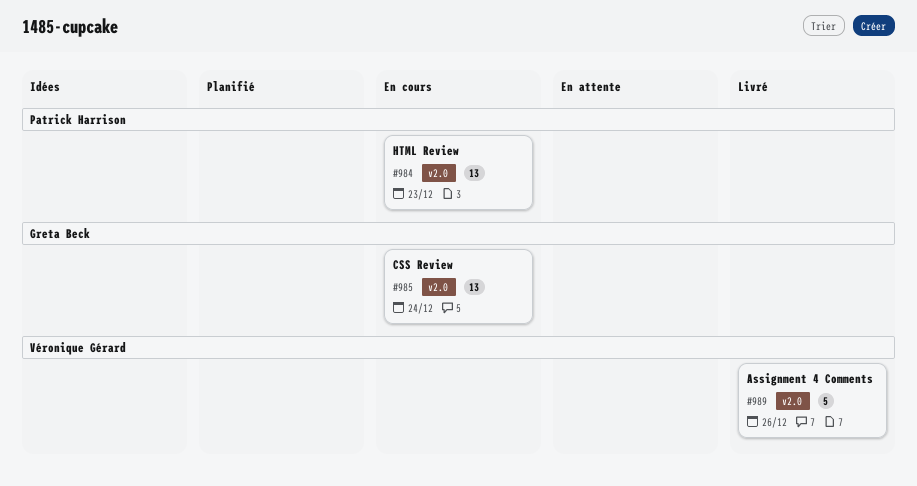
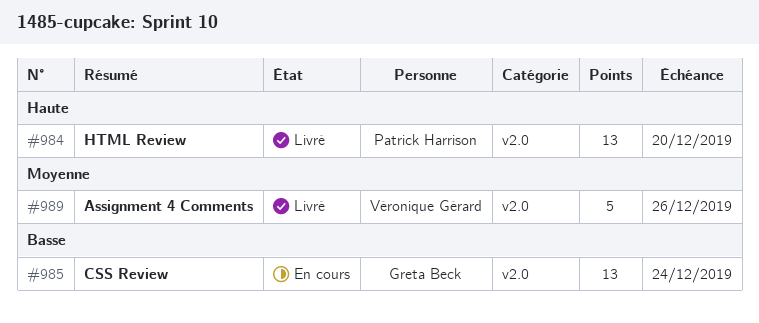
#984, status: En cours -> Livré
#984, due: Dec 23 -> Dec 20

